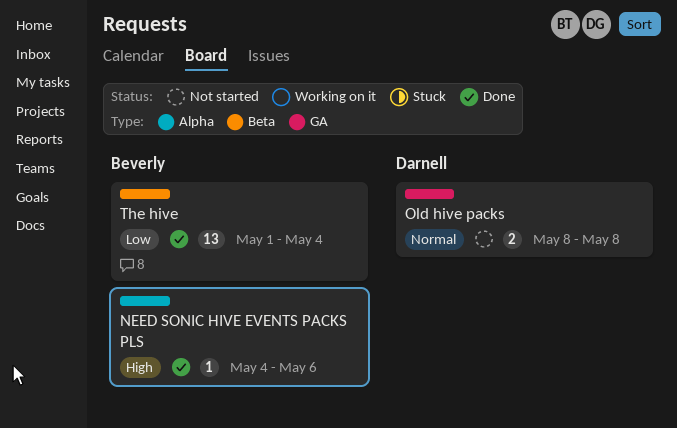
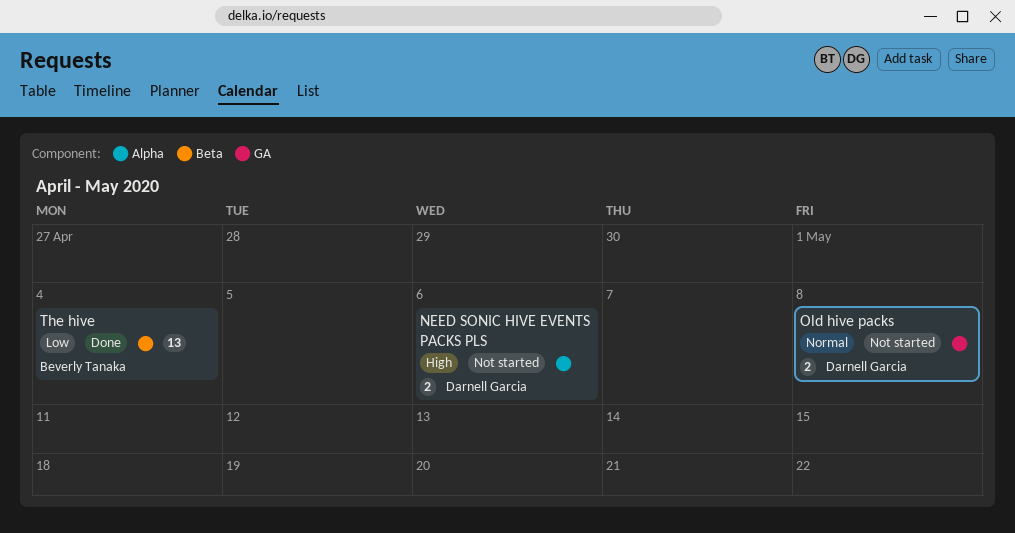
NEED SONIC HIVE EVENTS PACKS PLS, status: Done -> Not started
NEED SONIC HIVE EVENTS PACKS PLS, owner: Beverly Tanaka -> Darnell Garcia
NEED SONIC HIVE EVENTS PACKS PLS, estimate: 1 -> 2

